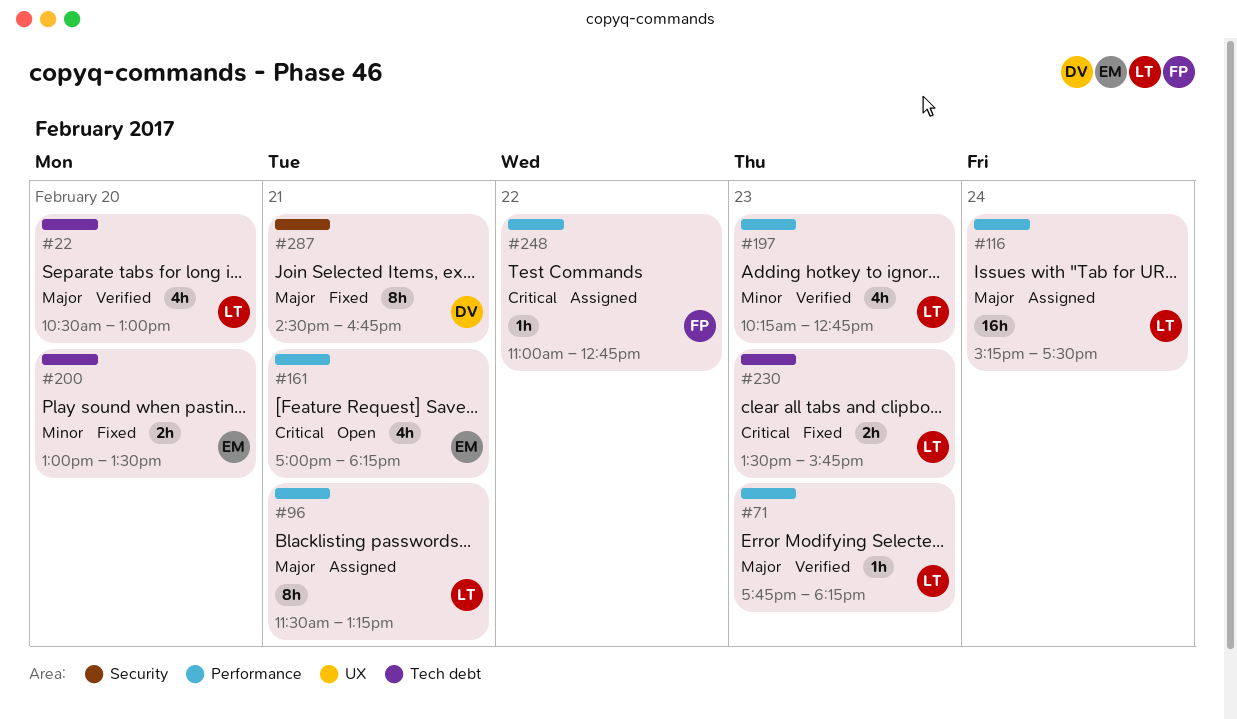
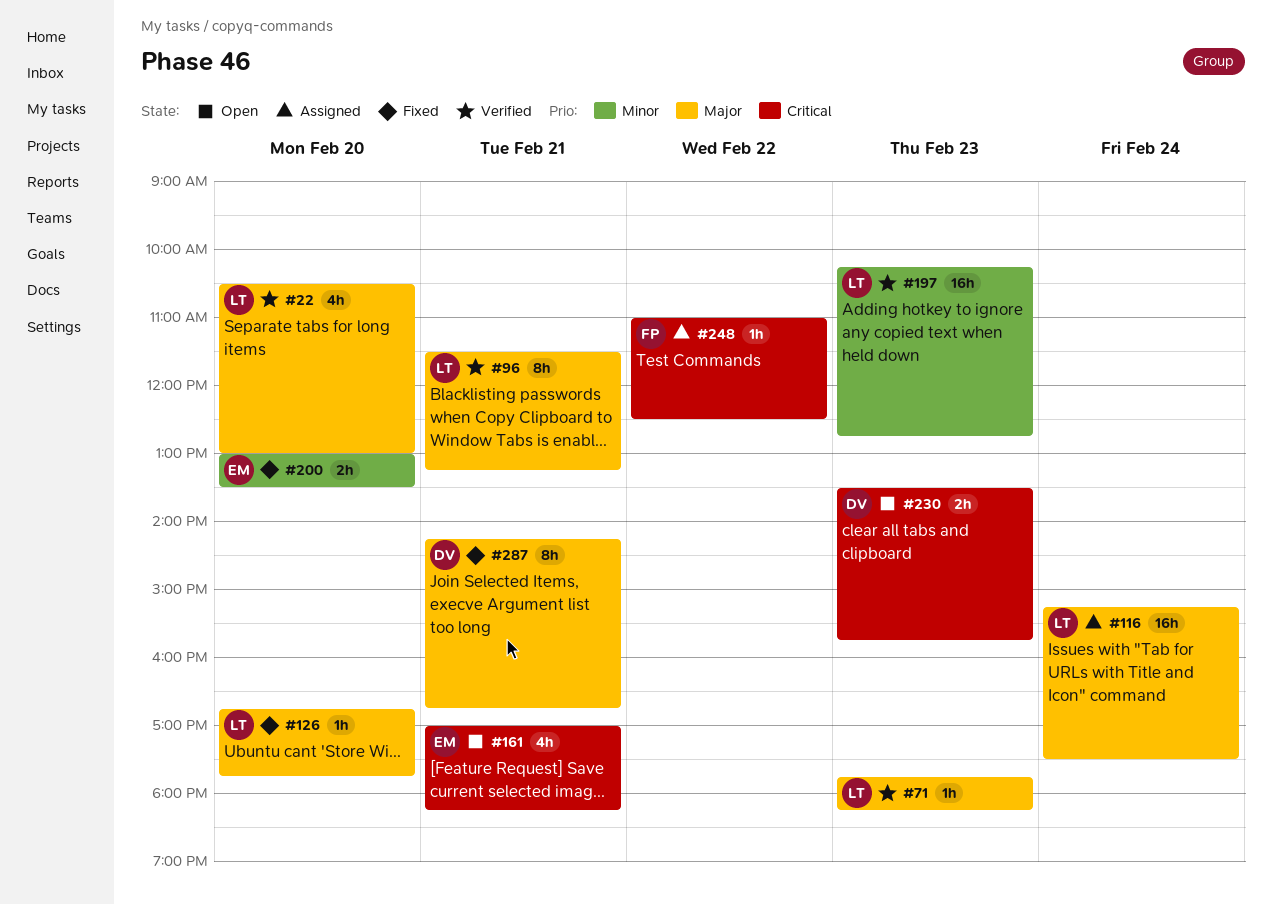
#96, status: Assigned -> Verified
#126: none -> present
#197, estimate: 4h -> 16h
#230, status: Fixed -> Open
#230, owner: LT -> DV
#248, ends: 12:45 -> 12:30
#287, begins: 14:30 -> 14:15

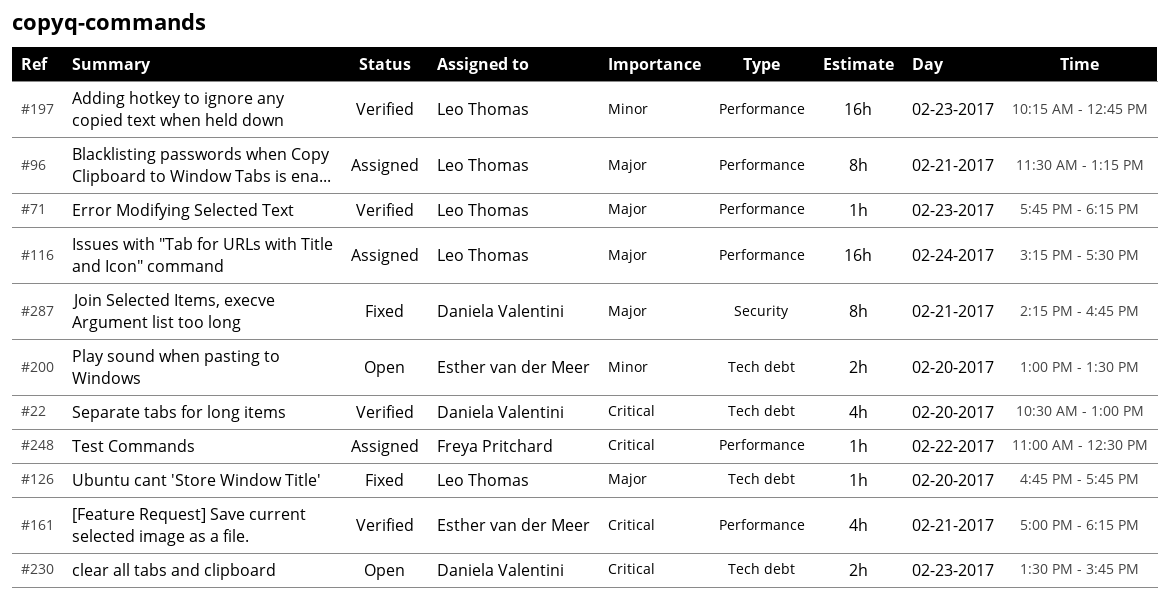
#22, owner: Leo Thomas -> Daniela Valentini
#22, priority: Major -> Critical
#96, status: Verified -> Assigned
#161, status: Open -> Verified
#200, status: Fixed -> Open

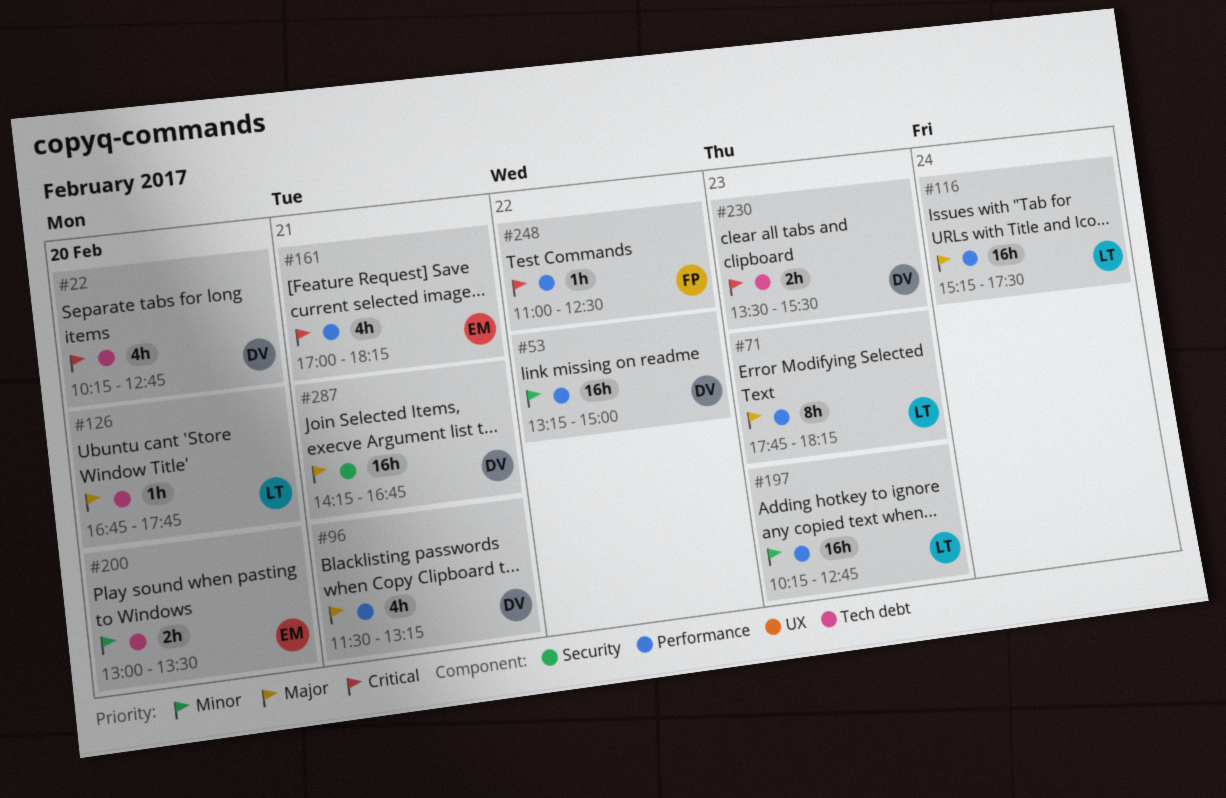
#22, begins: 10:30 -> 10:15
#22, ends: 13:00 -> 12:45
#53: none -> present
#71, estimate: 1h -> 8h
#96, owner: Leo Thomas -> Daniela Valentini
#96, estimate: 8h -> 4h
#230, ends: 15:45 -> 15:30
#287, estimate: 8h -> 16h

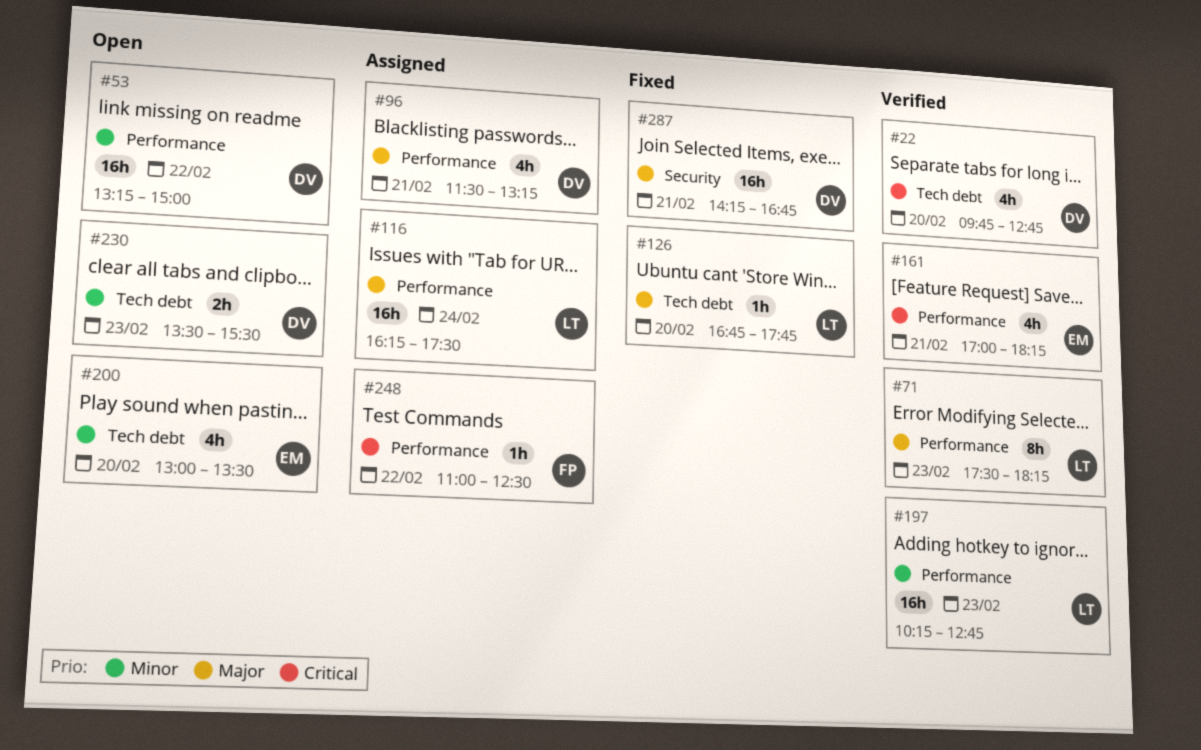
#22, begins: 10:15 -> 09:45
#71, begins: 17:45 -> 17:30
#116, begins: 15:15 -> 16:15
#200, estimate: 2h -> 4h
#230, priority: Critical -> Minor

